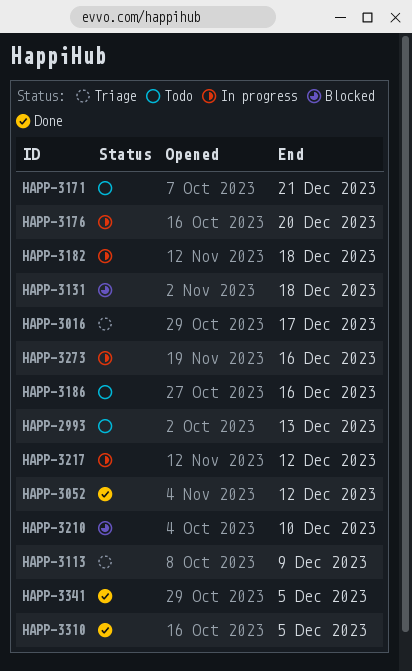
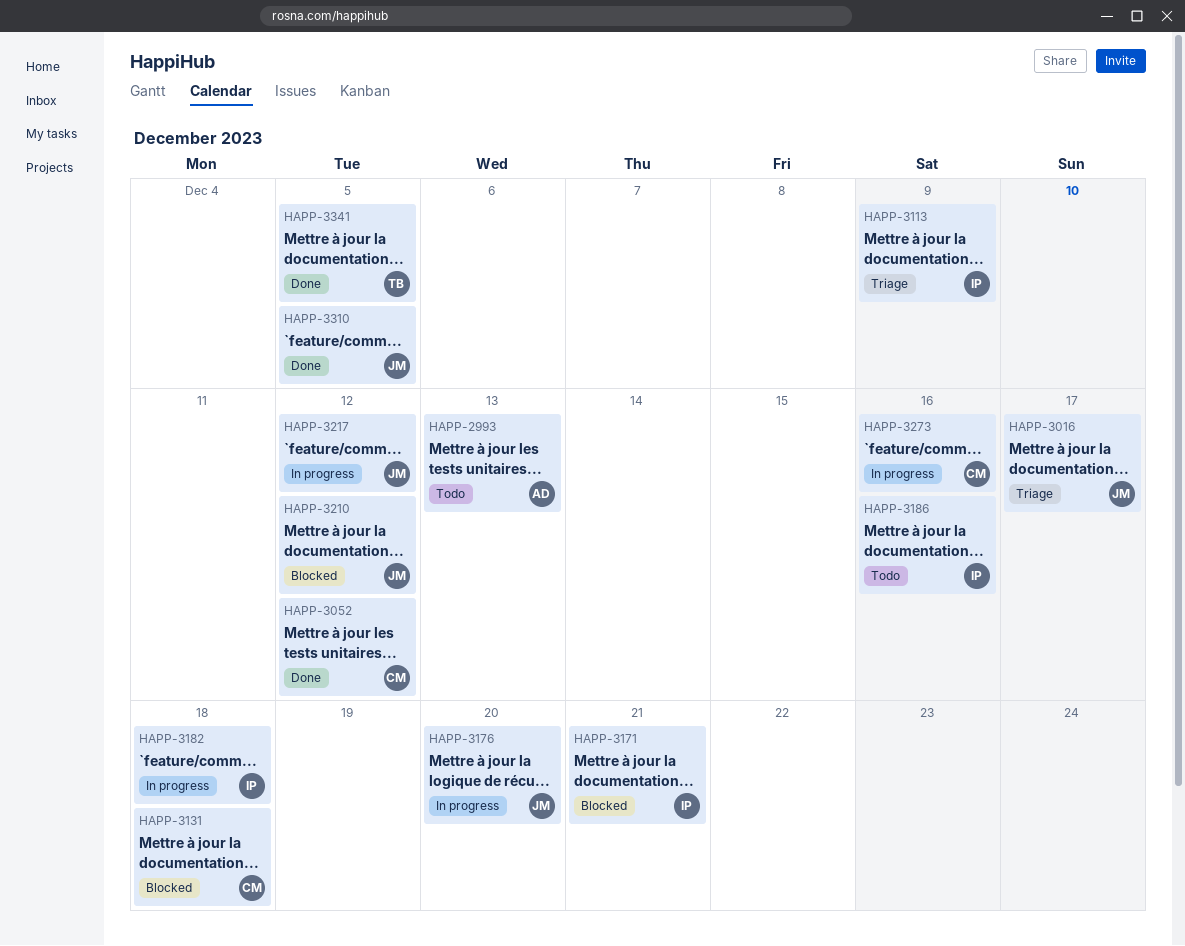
HAPP-3171, status: Todo -> Blocked
HAPP-3210, due: Dec 10 -> Dec 12

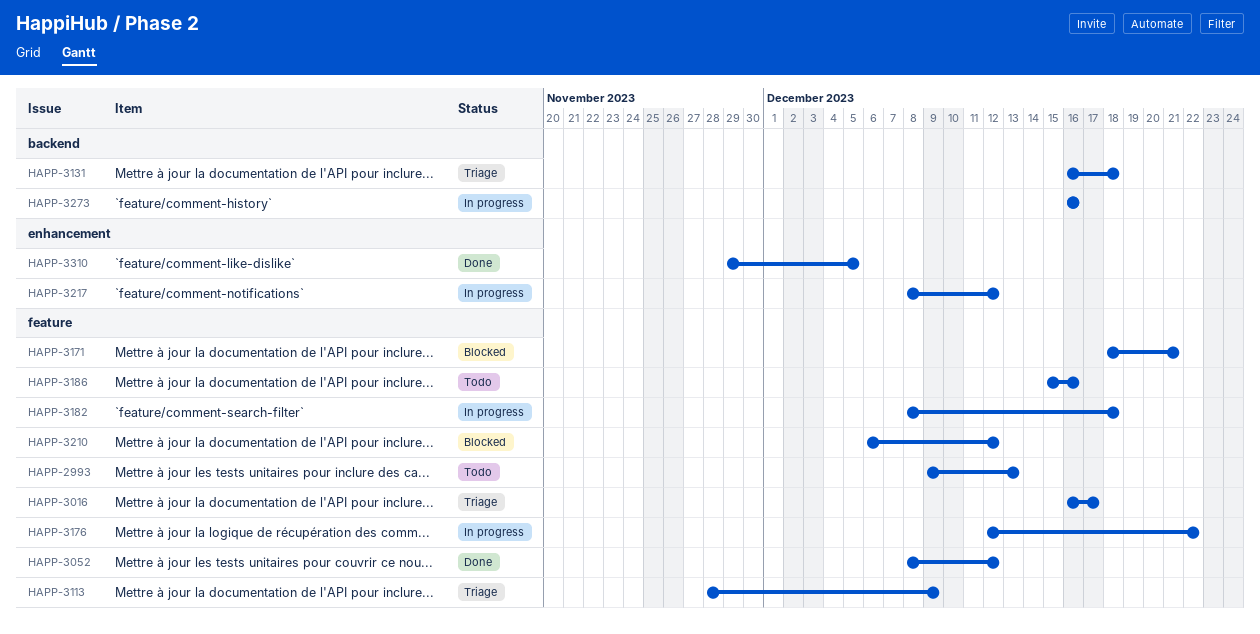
HAPP-3131, status: Blocked -> Triage
HAPP-3176, due: Dec 20 -> Dec 22
HAPP-3341: present -> none

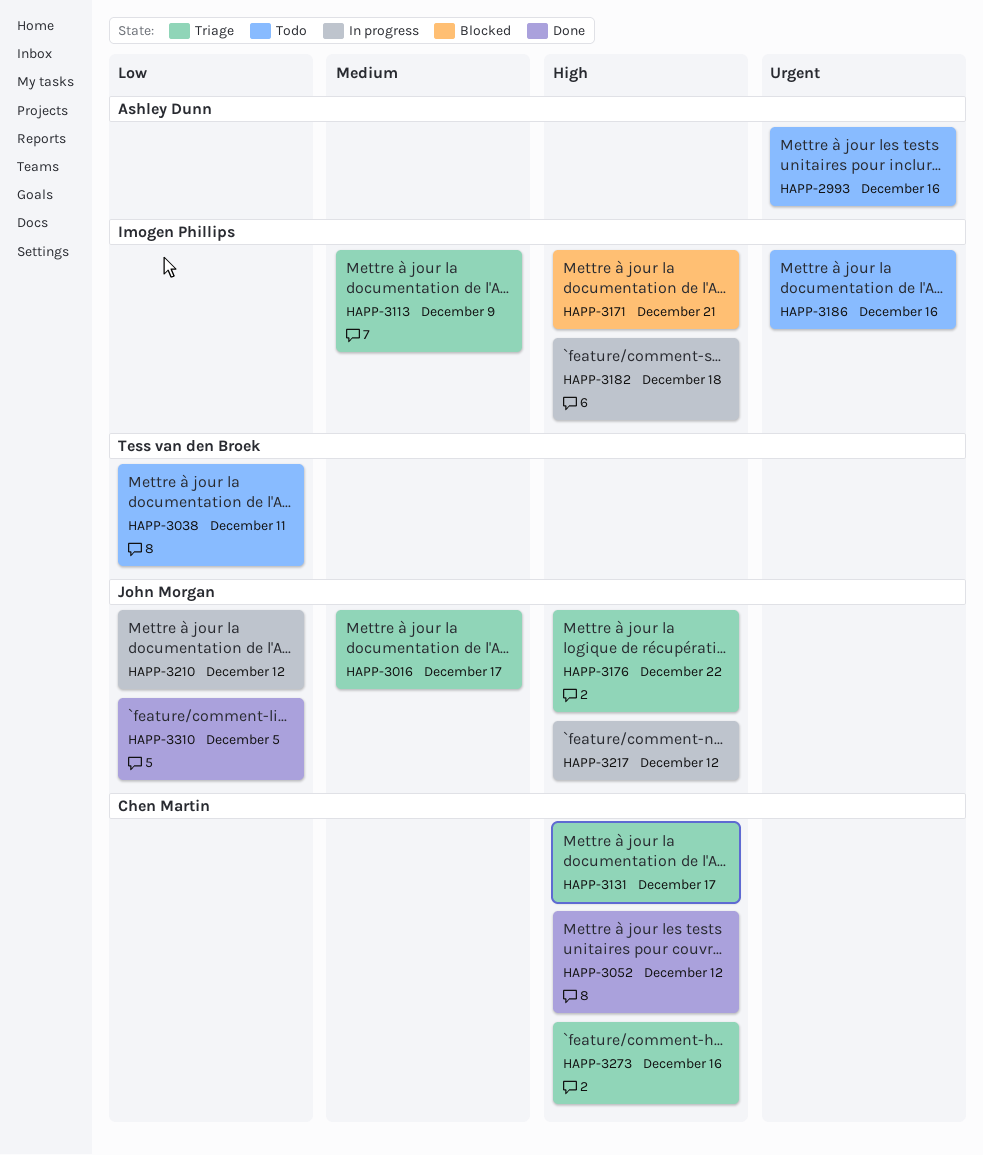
HAPP-2993, due: Dec 13 -> Dec 16
HAPP-3038: none -> present
HAPP-3131, due: Dec 18 -> Dec 17
HAPP-3176, status: In progress -> Triage
HAPP-3210, status: Blocked -> In progress
HAPP-3273, status: In progress -> Triage

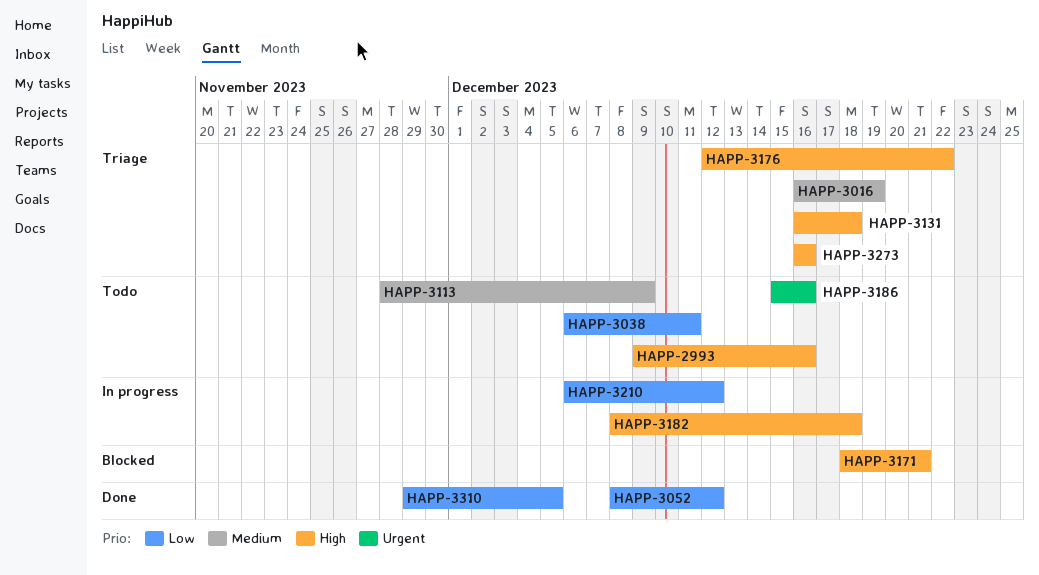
HAPP-2993, priority: Urgent -> High
HAPP-3016, due: Dec 17 -> Dec 19
HAPP-3052, priority: High -> Low
HAPP-3113, status: Triage -> Todo
HAPP-3131, due: Dec 17 -> Dec 18
HAPP-3217: present -> none

